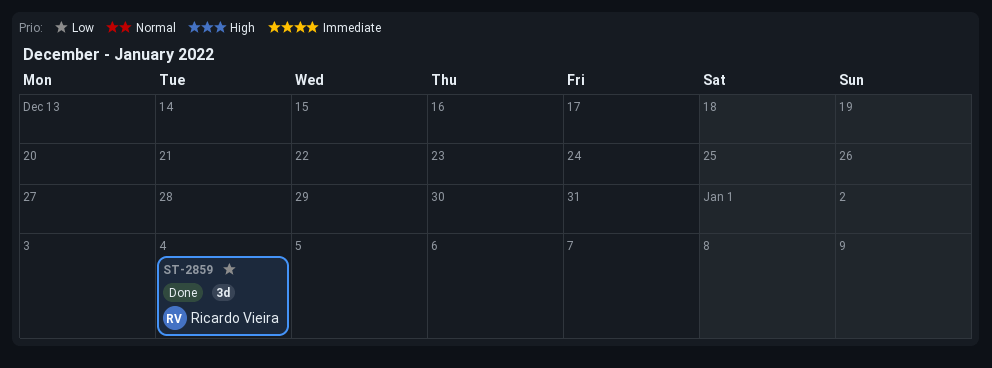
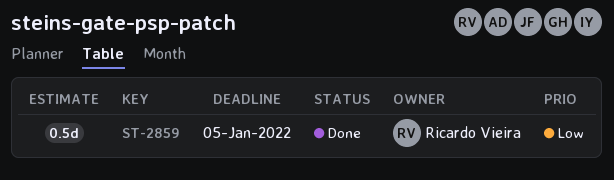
ST-2859, estimate: 3d -> 0.5d
ST-2859, due: Jan 4 -> Jan 5

